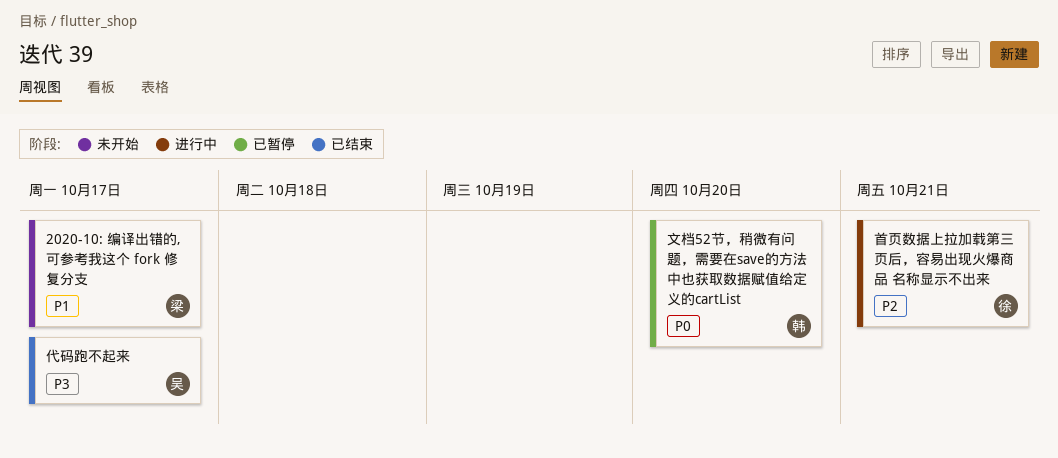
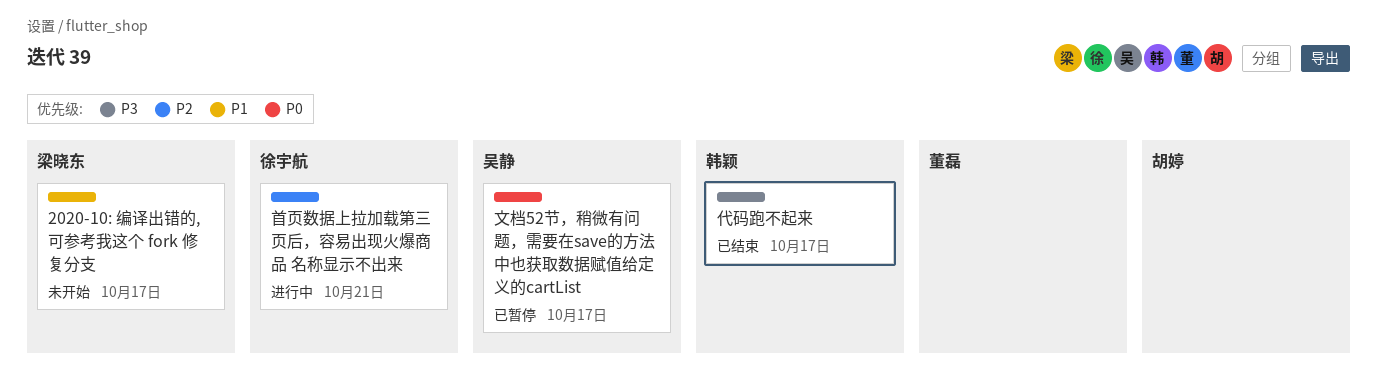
代码跑不起来, owner: 吴静 -> 韩颖
文档52节，稍微有问题，需要在save的方法中也获取数据赋值给定义的cartList, owner: 韩颖 -> 吴静
文档52节，稍微有问题，需要在save的方法中也获取数据赋值给定义的cartList, due: Oct 20 -> Oct 17

